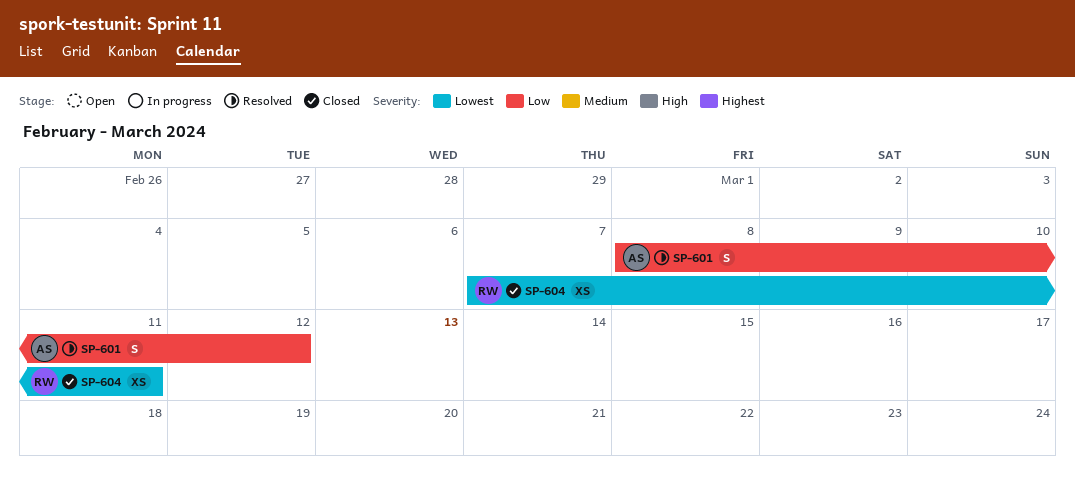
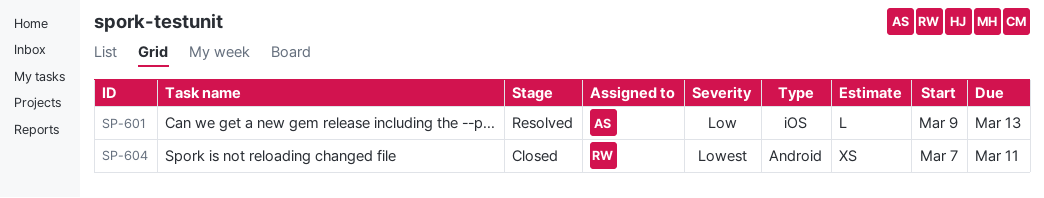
SP-601, estimate: S -> L
SP-601, start: Mar 8 -> Mar 9
SP-601, due: Mar 12 -> Mar 13

